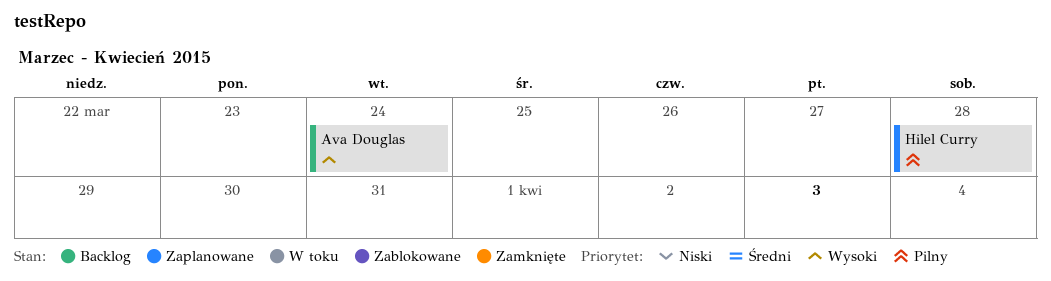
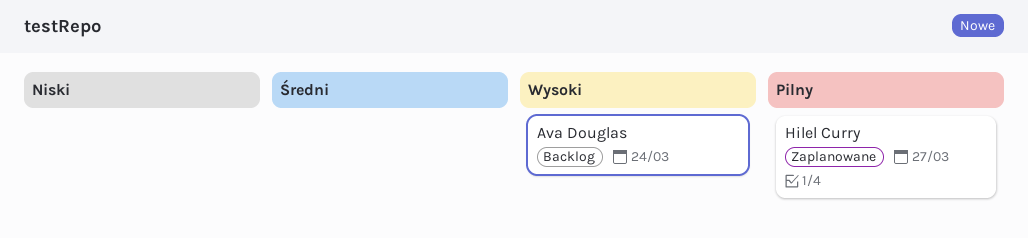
Hilel Curry, due: Mar 28 -> Mar 27

